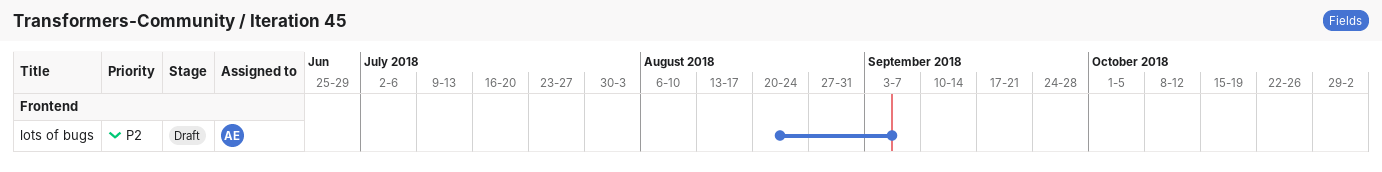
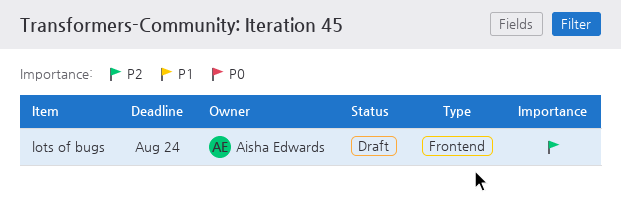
lots of bugs, due: Sep 7 -> Aug 24

